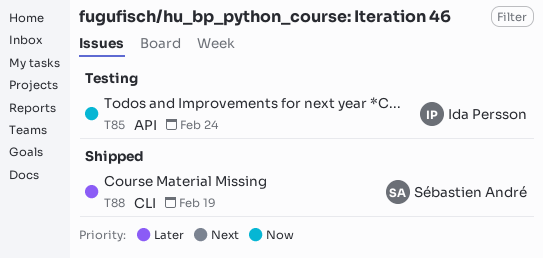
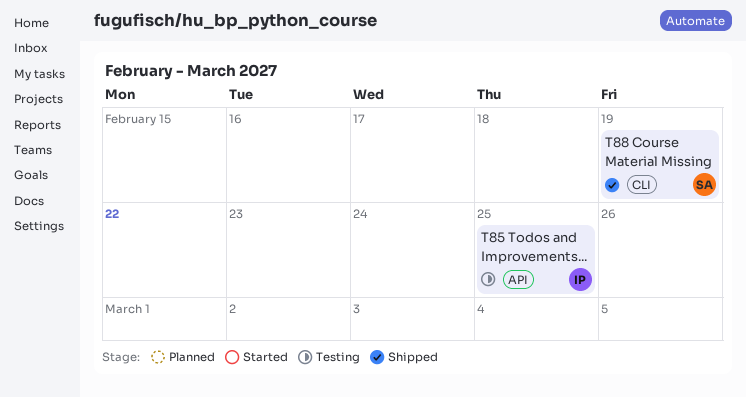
T85, due: Feb 24 -> Feb 25

